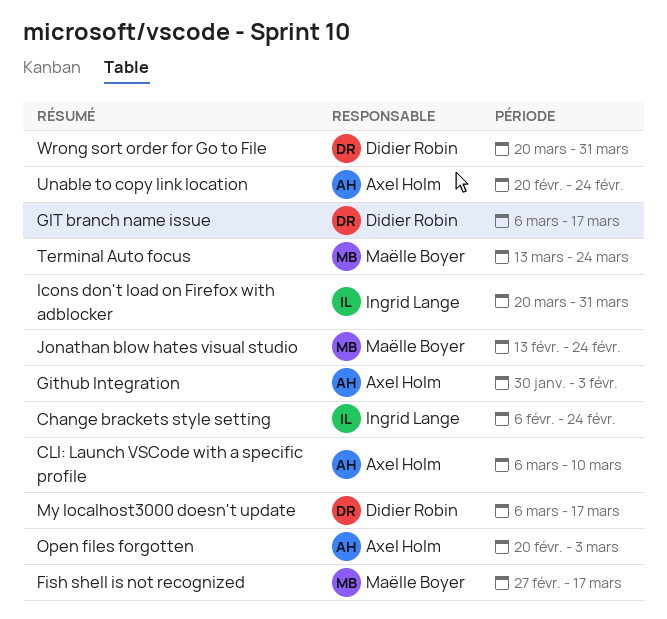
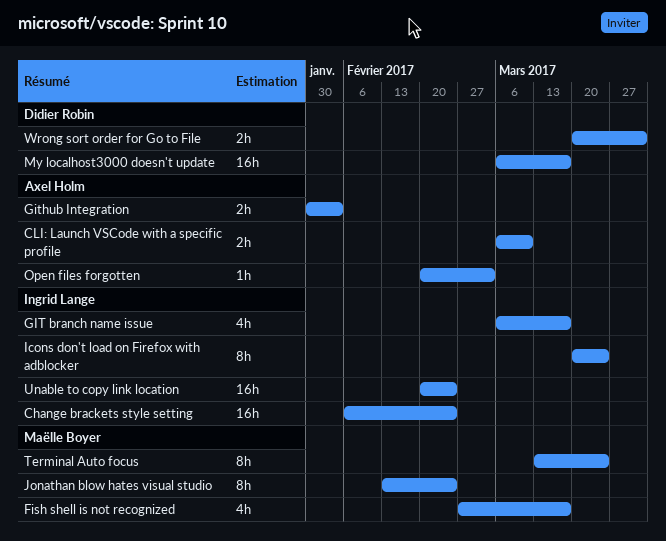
GIT branch name issue, owner: Didier Robin -> Ingrid Lange
Icons don't load on Firefox with adblocker, due: Mar 31 -> Mar 24
Unable to copy link location, owner: Axel Holm -> Ingrid Lange

